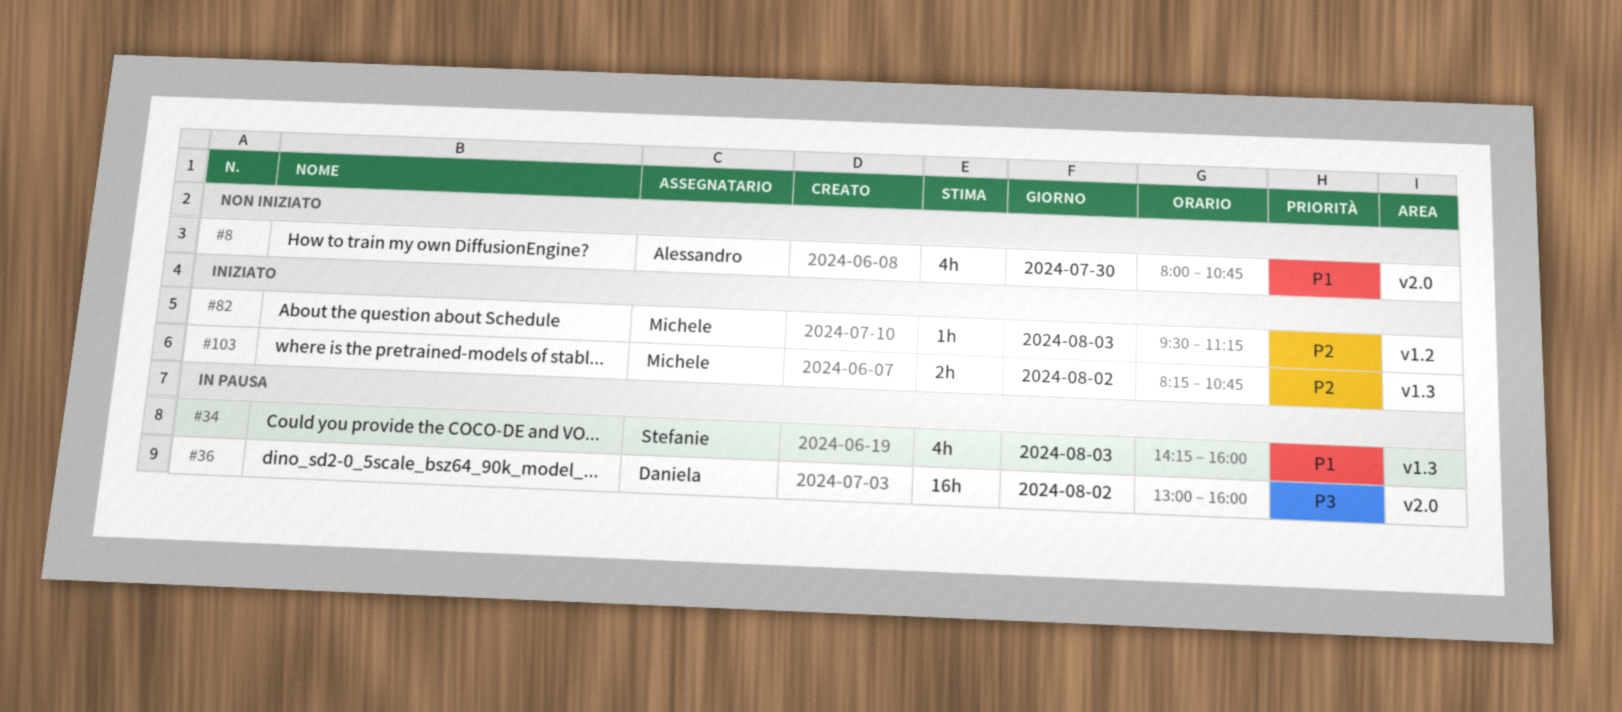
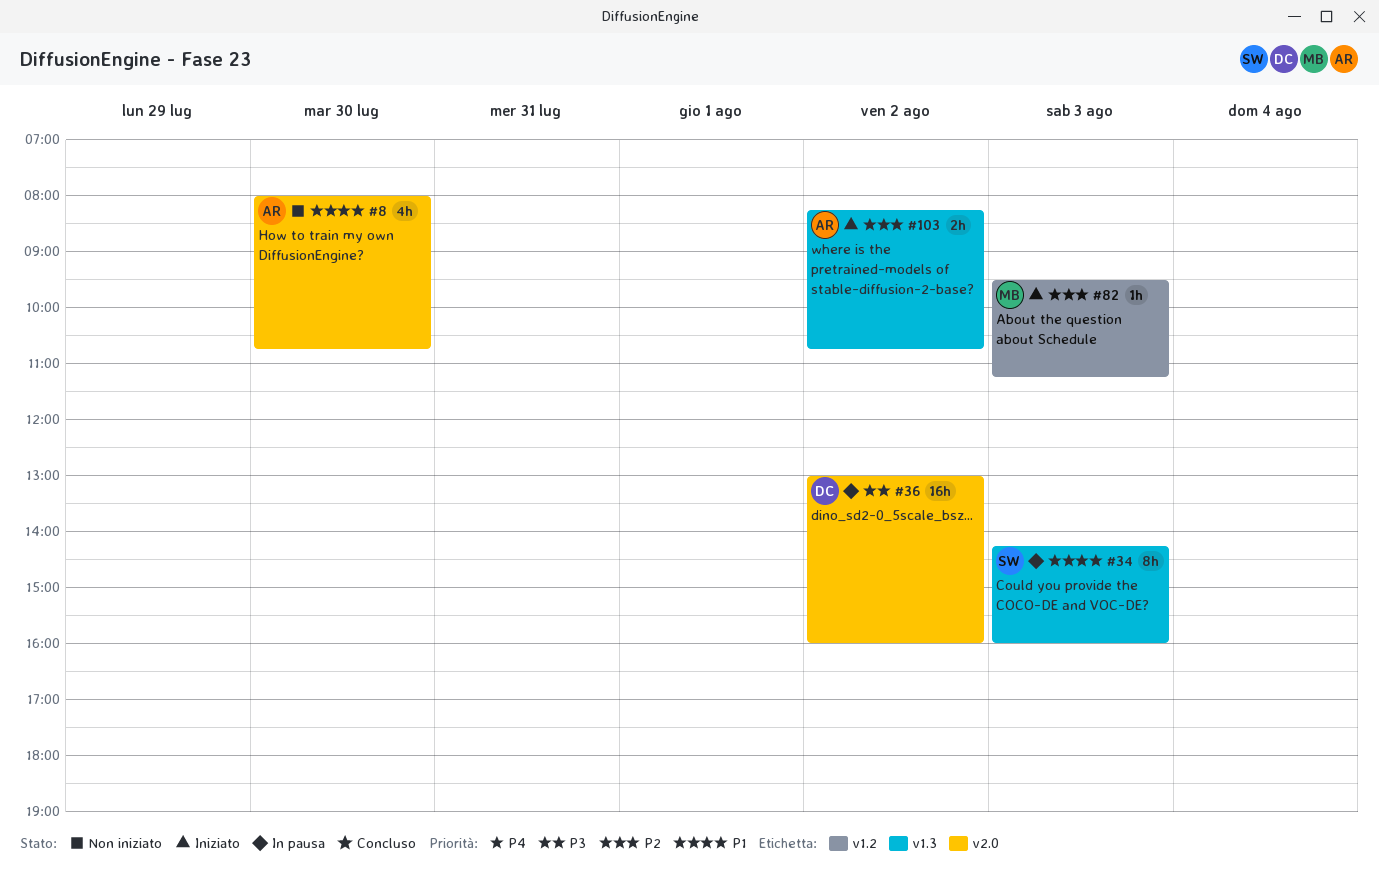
#34, estimate: 4h -> 8h
#103, owner: Michele -> Alessandro

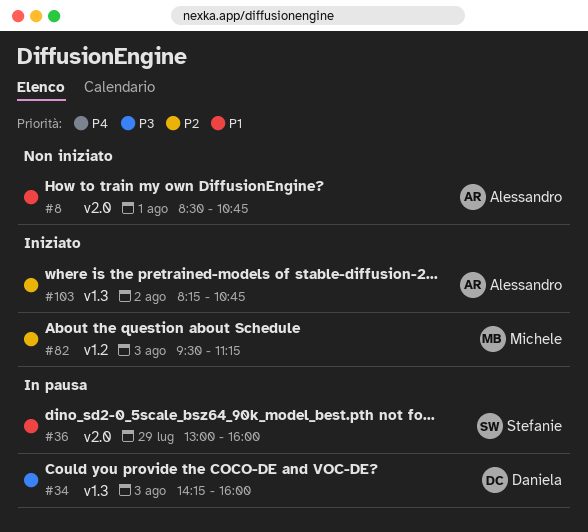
#8, day: Jul 30 -> Aug 1
#8, begins: 08:00 -> 08:30
#34, owner: Stefanie -> Daniela
#34, priority: P1 -> P3
#36, owner: Daniela -> Stefanie
#36, priority: P3 -> P1
#36, day: Aug 2 -> Jul 29

